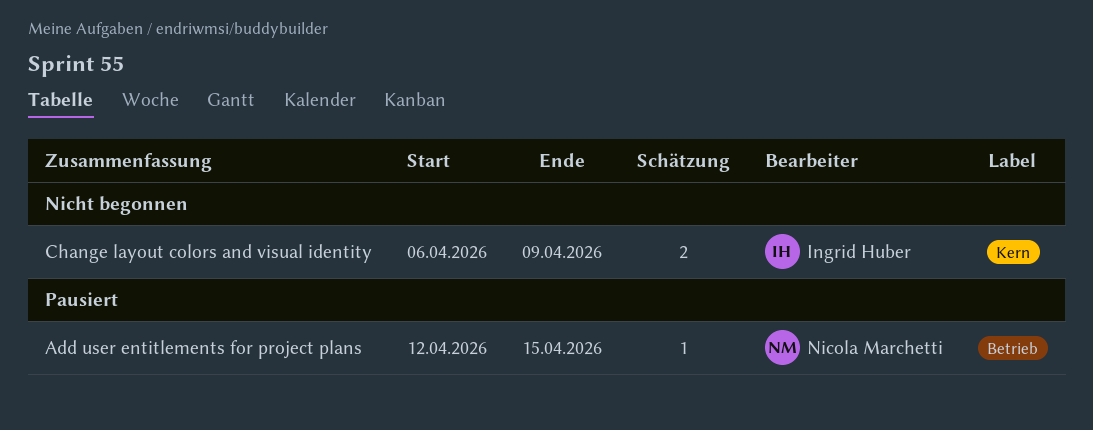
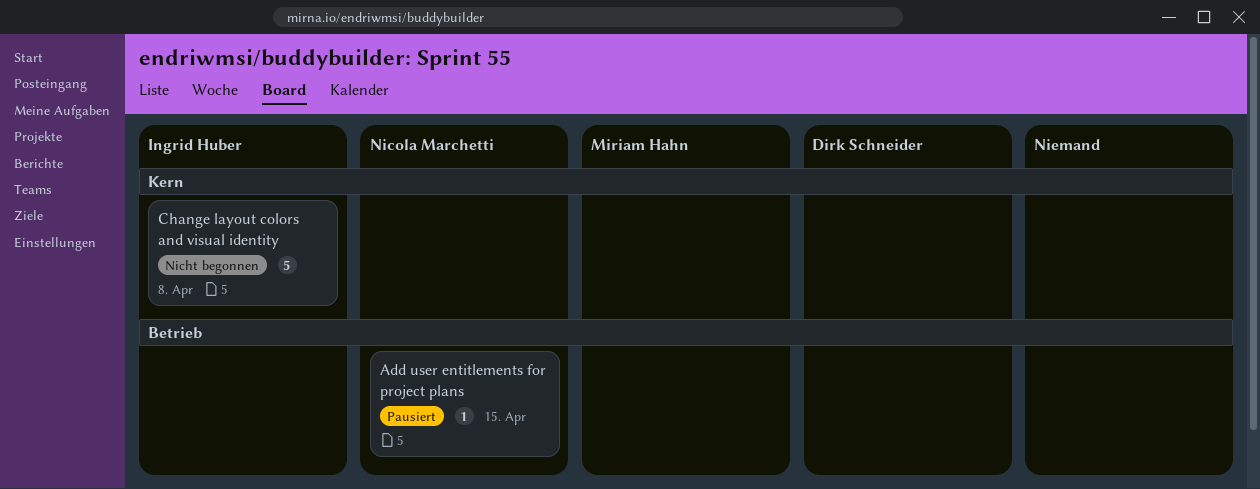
Change layout colors and visual identity, estimate: 2 -> 5
Change layout colors and visual identity, due: Apr 9 -> Apr 8

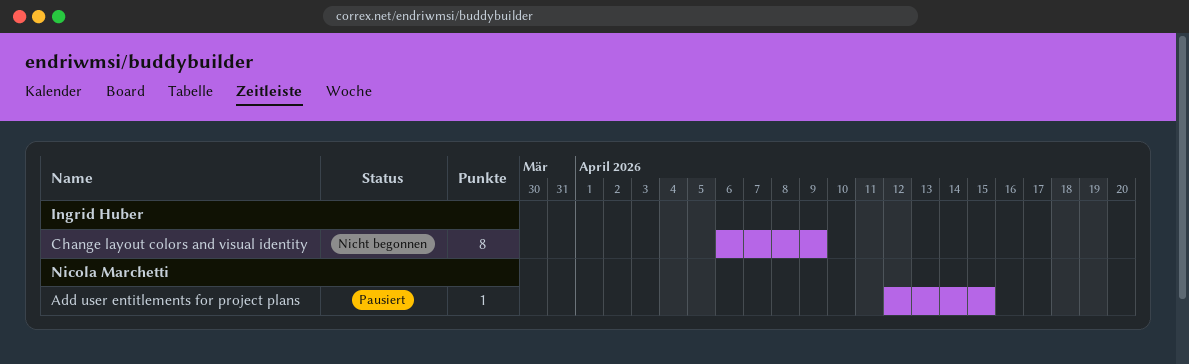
Change layout colors and visual identity, estimate: 5 -> 8
Change layout colors and visual identity, due: Apr 8 -> Apr 9

